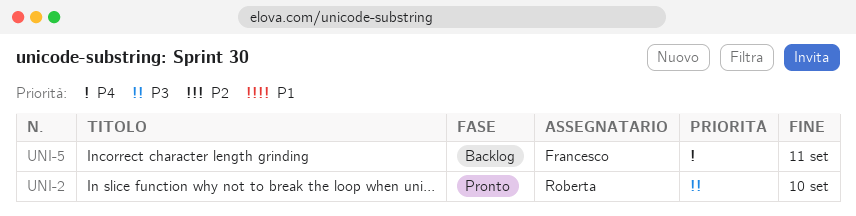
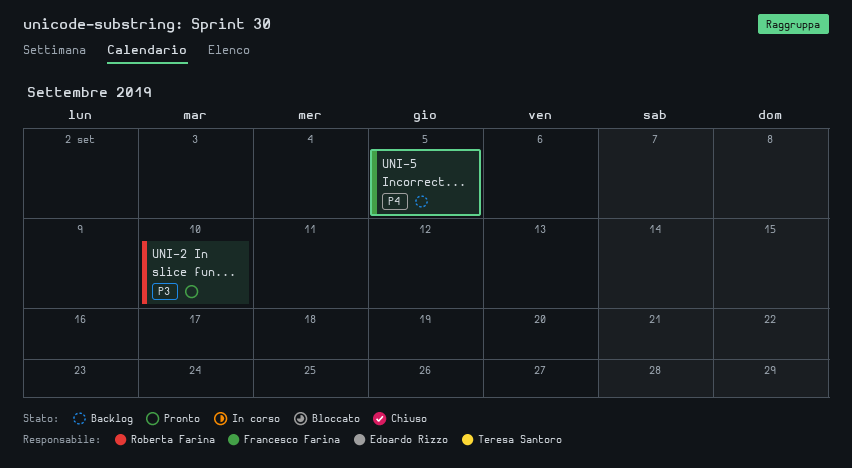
UNI-5, due: Sep 11 -> Sep 5

